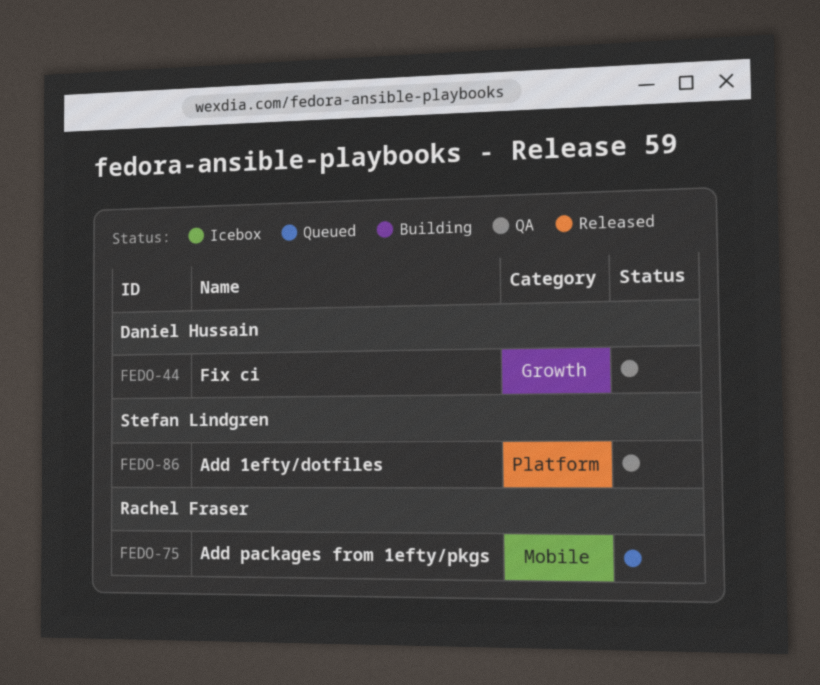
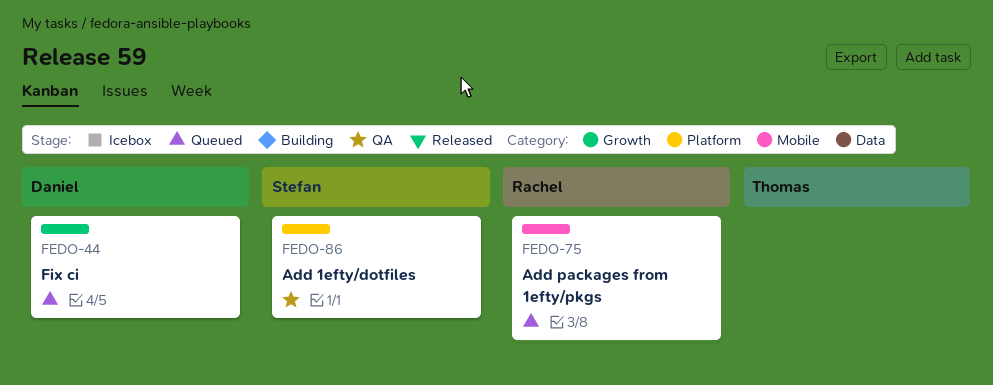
FEDO-44, status: QA -> Queued

